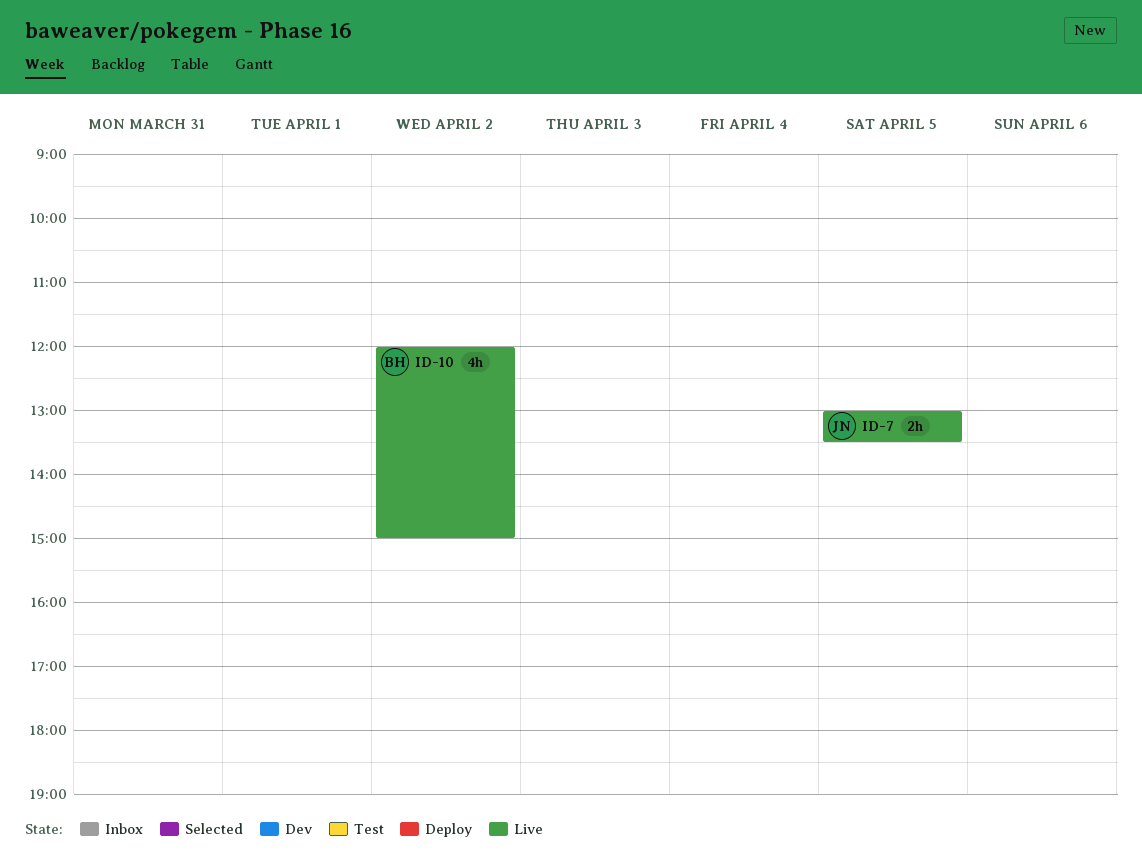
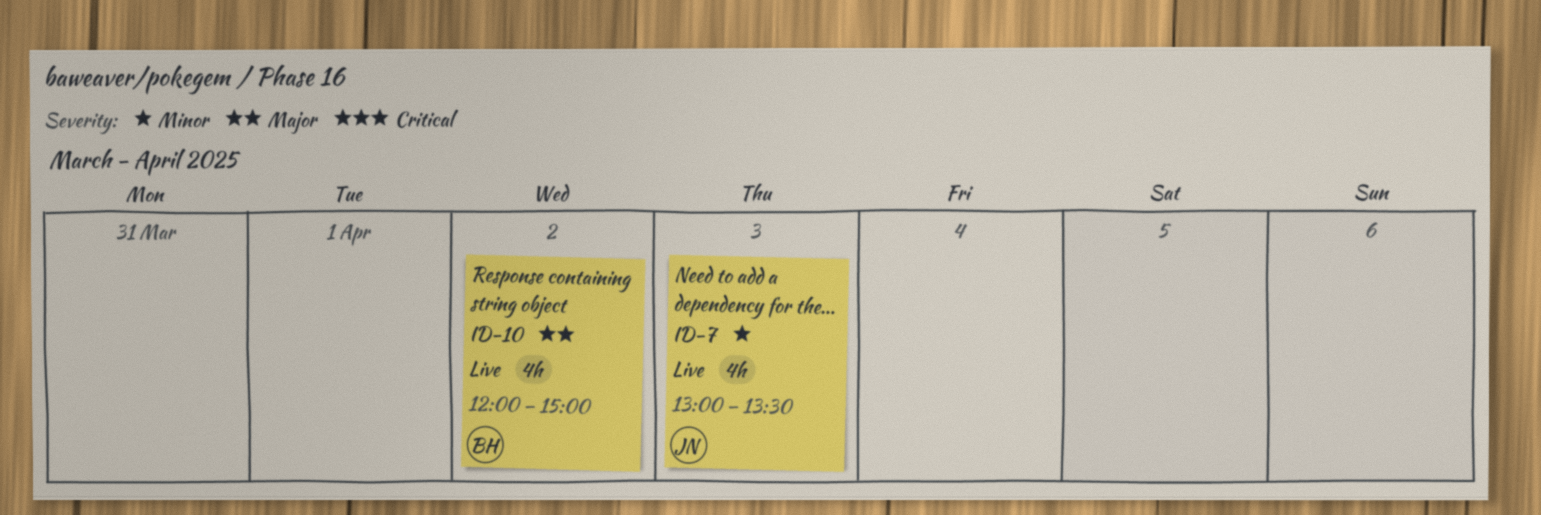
ID-7, estimate: 2h -> 4h
ID-7, day: Apr 5 -> Apr 3

